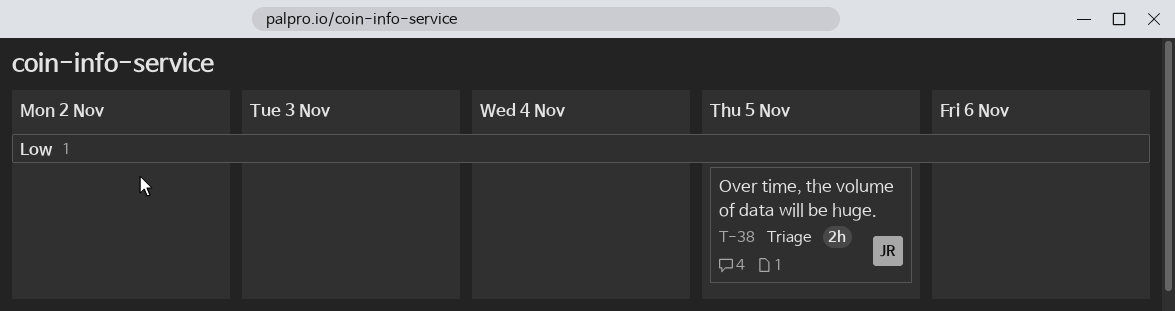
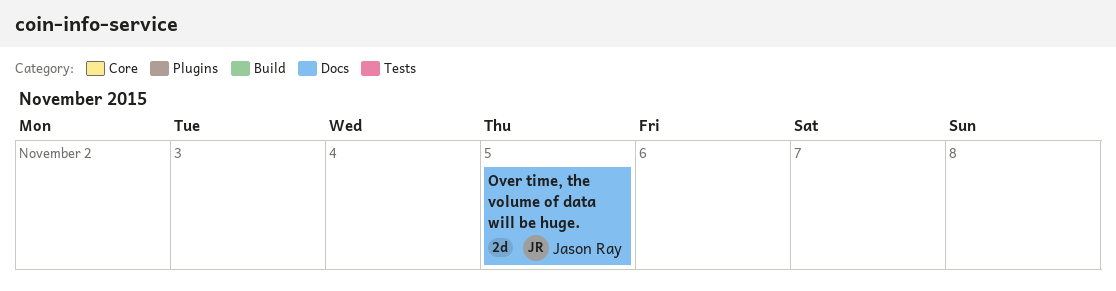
Over time, the volume of data will be huge., estimate: 2h -> 2d

